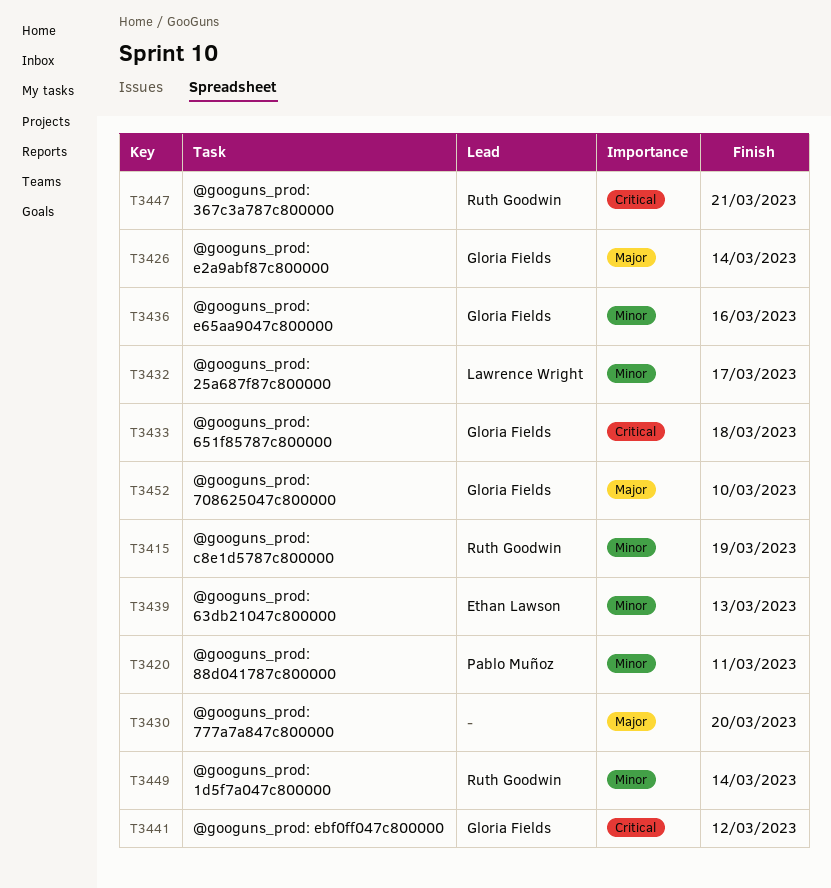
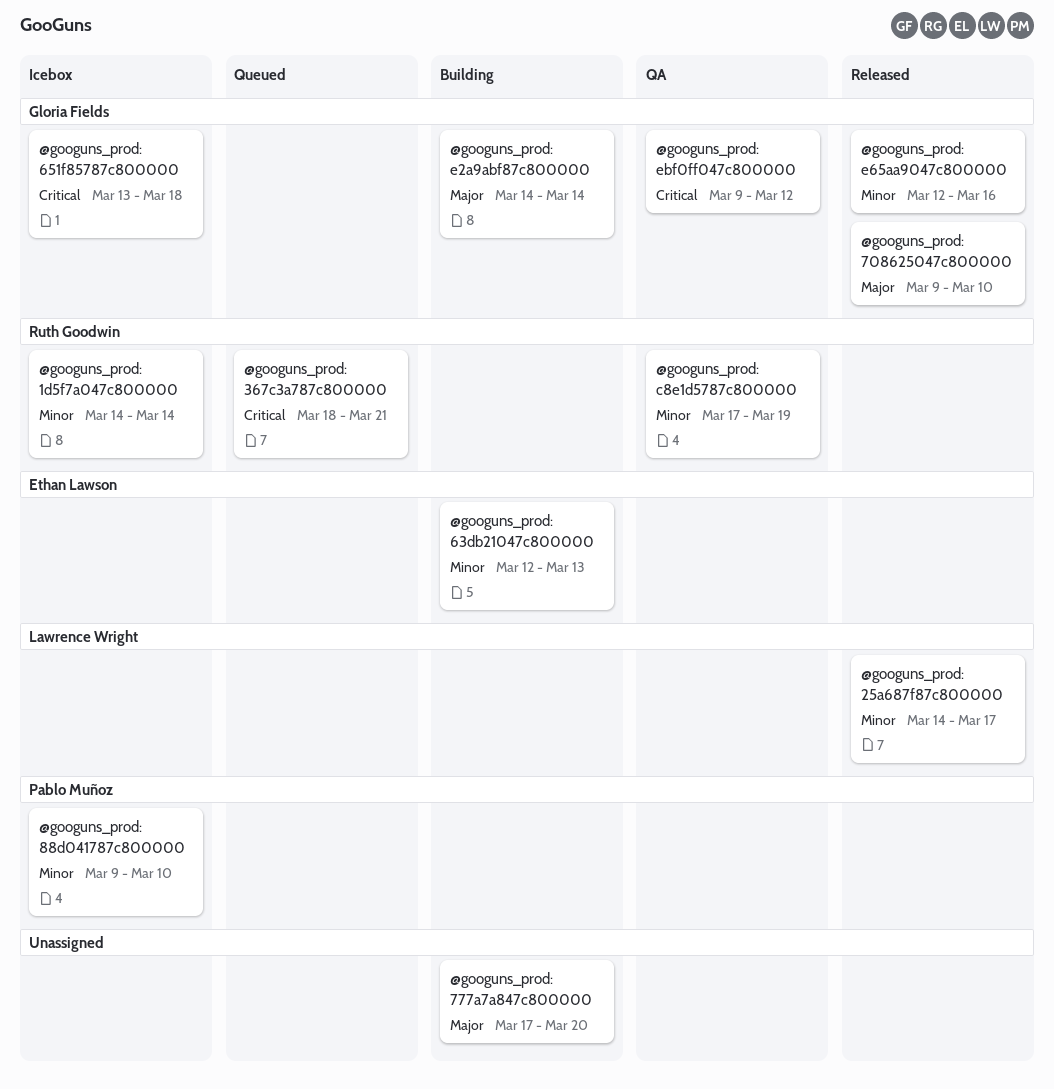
@googuns_prod: 88d041787c800000, due: Mar 11 -> Mar 10

